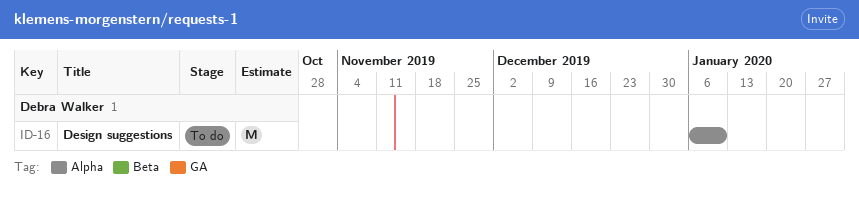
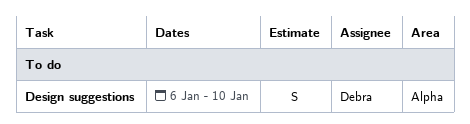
Design suggestions, estimate: M -> S

